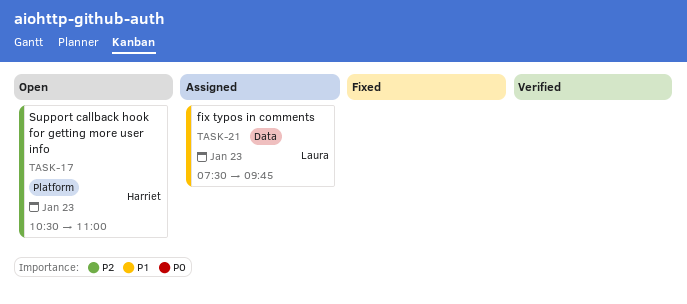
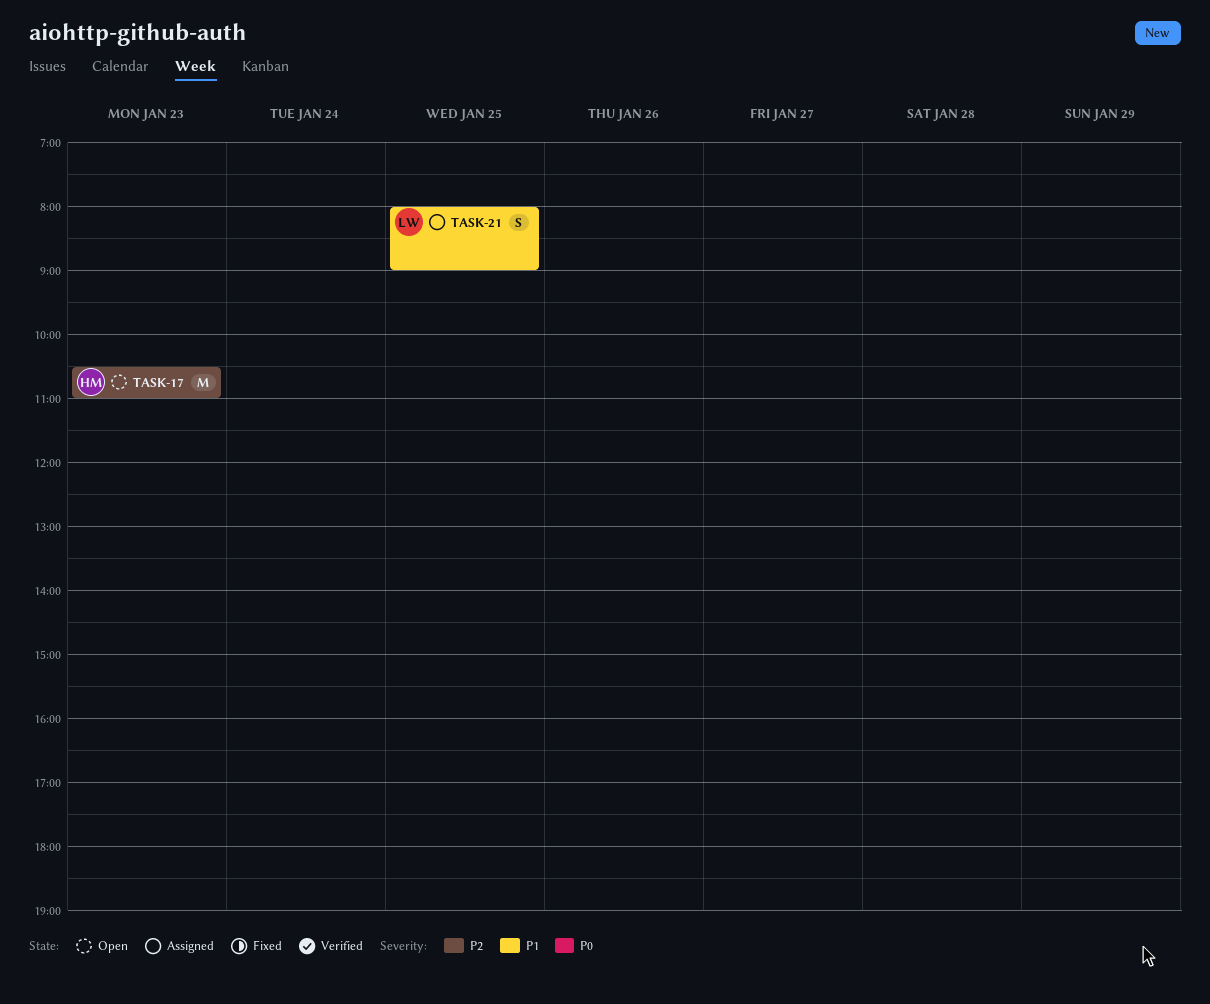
TASK-21, day: Jan 23 -> Jan 25
TASK-21, begins: 07:30 -> 08:00
TASK-21, ends: 09:45 -> 09:00

